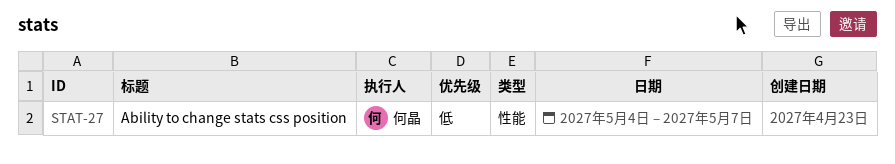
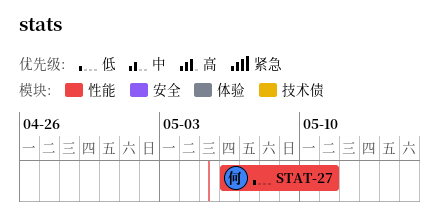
STAT-27, start: May 4 -> May 6
STAT-27, due: May 7 -> May 11

